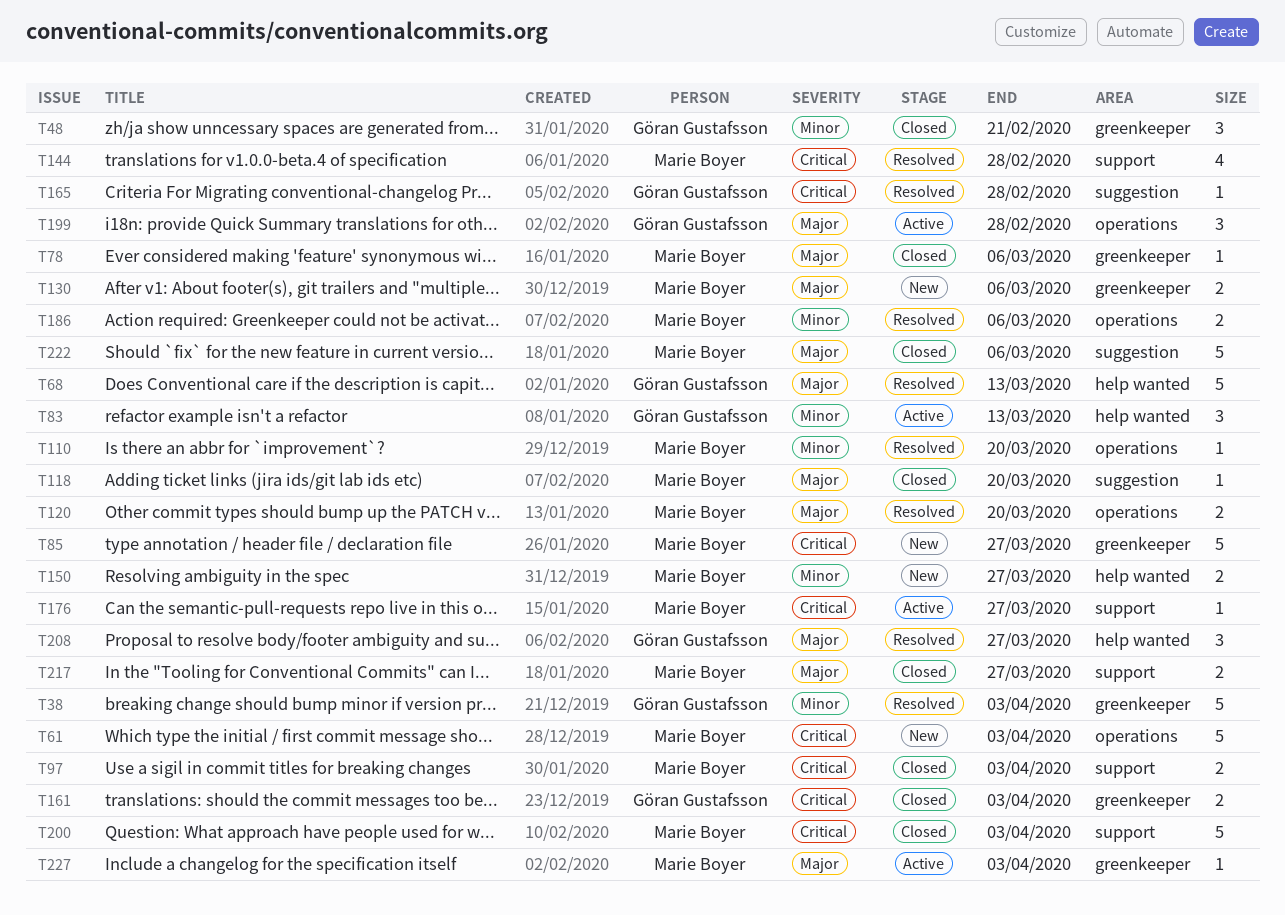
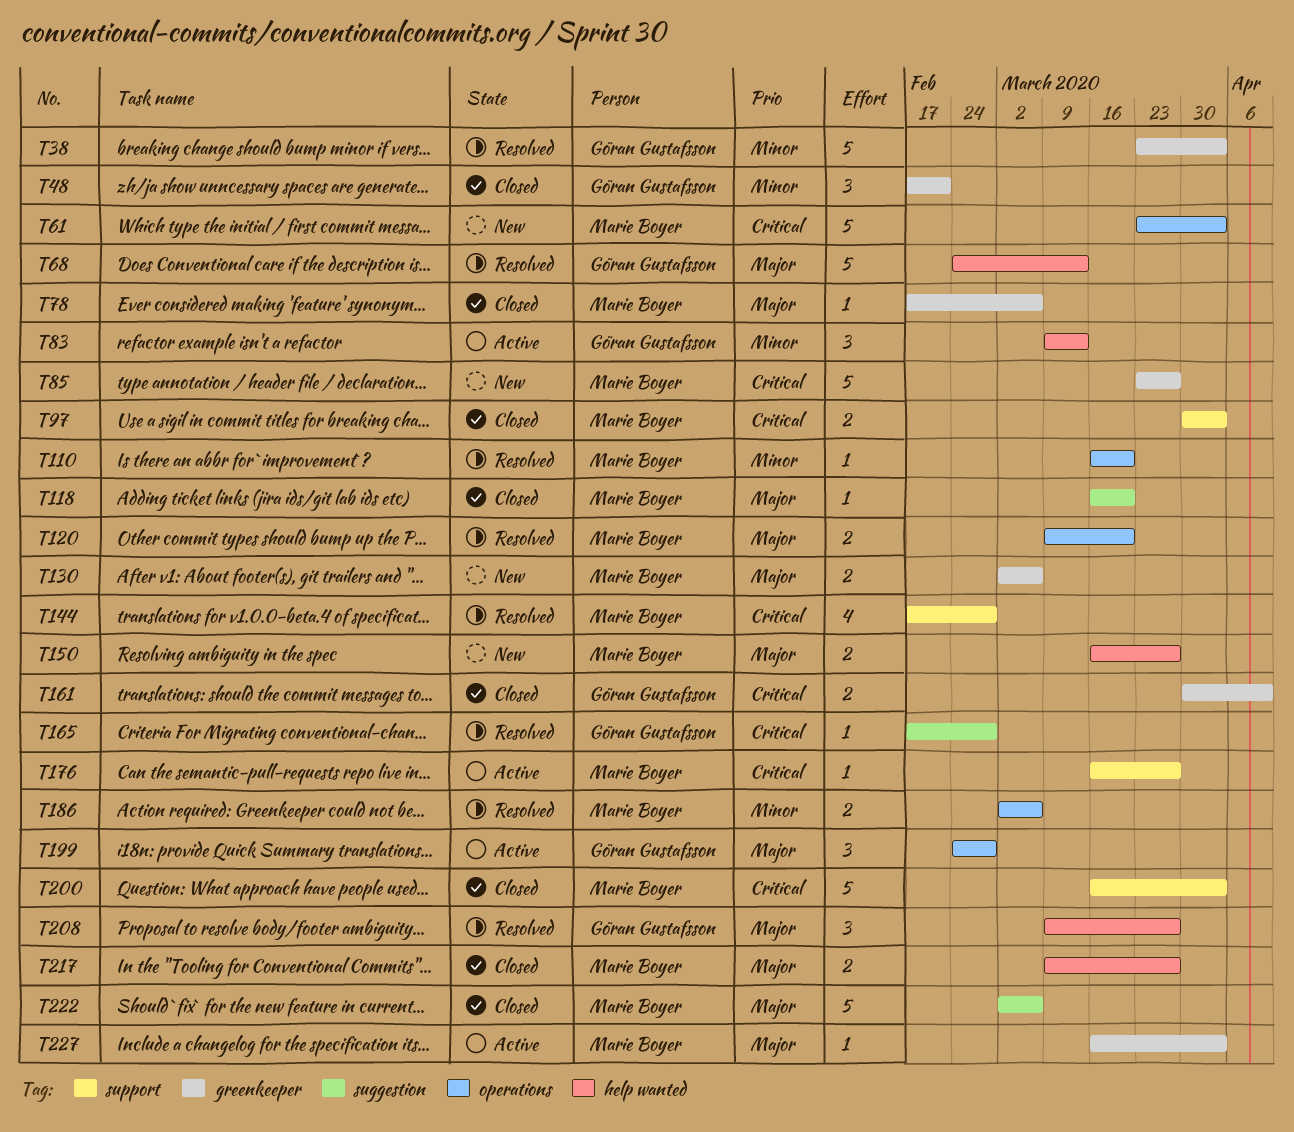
T150, priority: Minor -> Major
T161, due: Apr 3 -> Apr 10
T217, label: support -> help wanted

